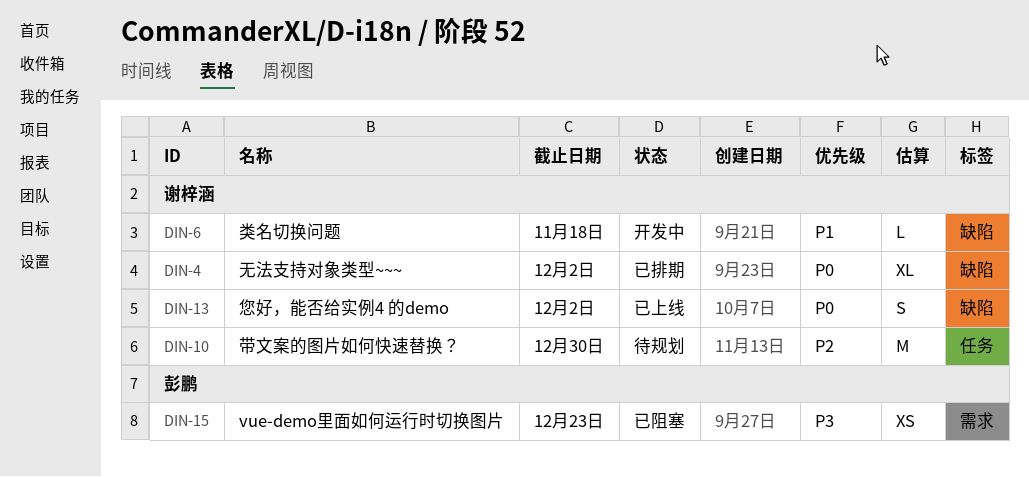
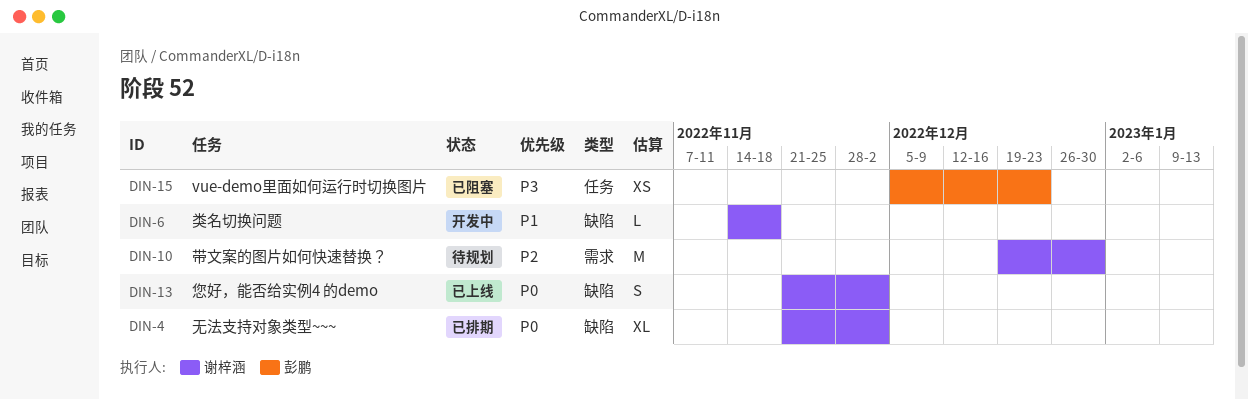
DIN-10, label: 任务 -> 需求
DIN-15, label: 需求 -> 任务

